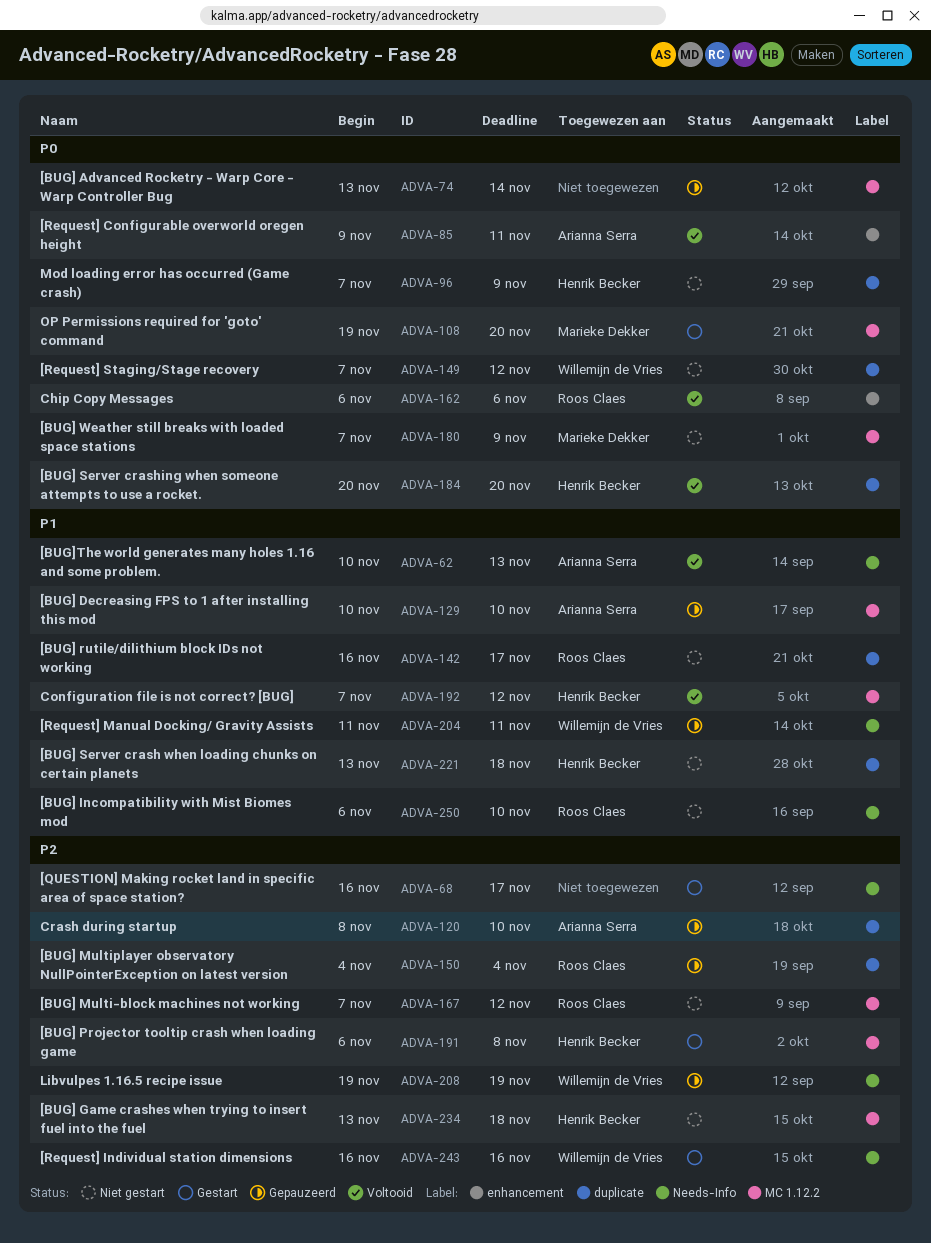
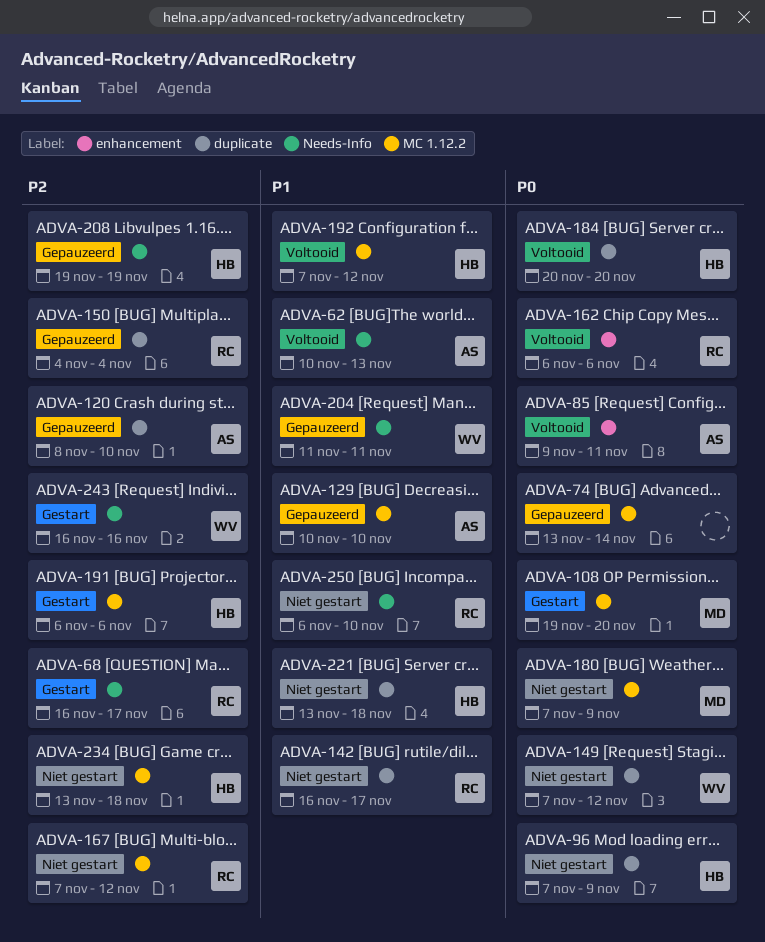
ADVA-68, owner: none -> Roos Claes
ADVA-191, due: Nov 8 -> Nov 6
ADVA-208, owner: Willemijn de Vries -> Henrik Becker

